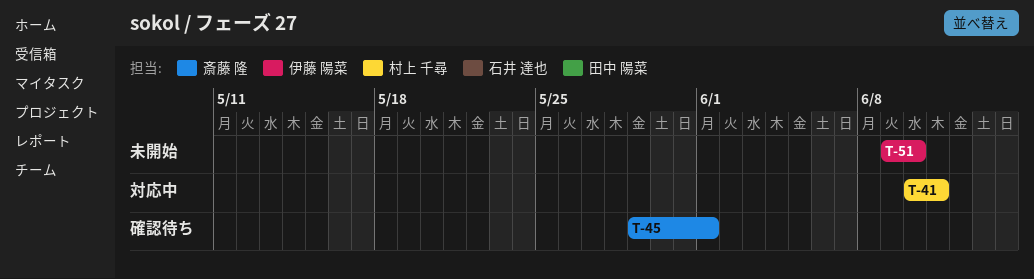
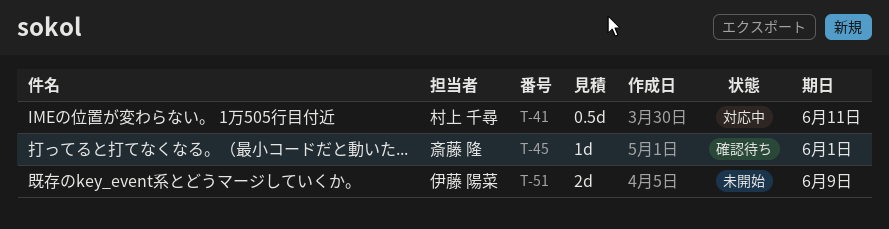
T-51, due: Jun 10 -> Jun 9

